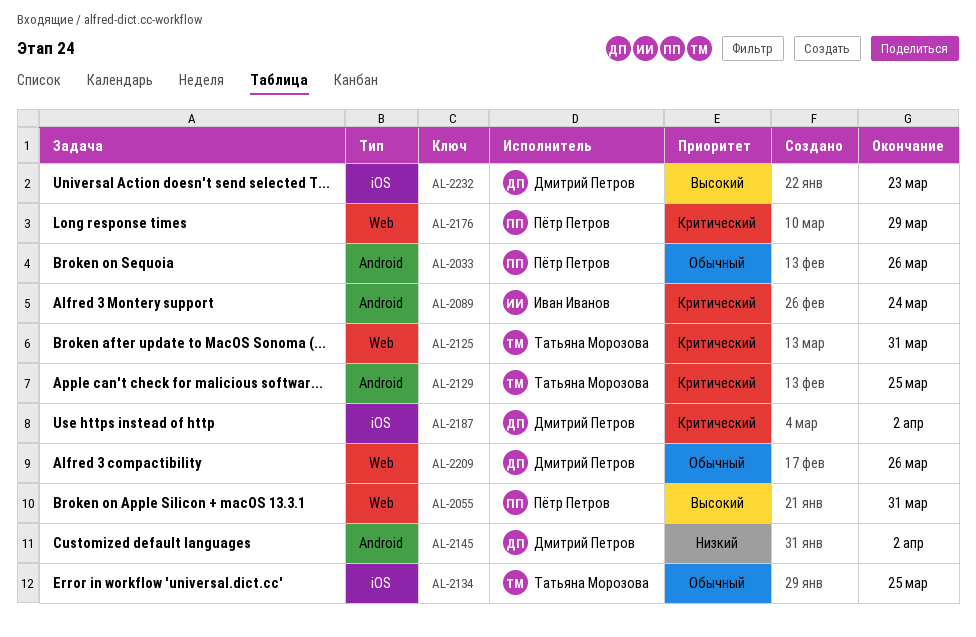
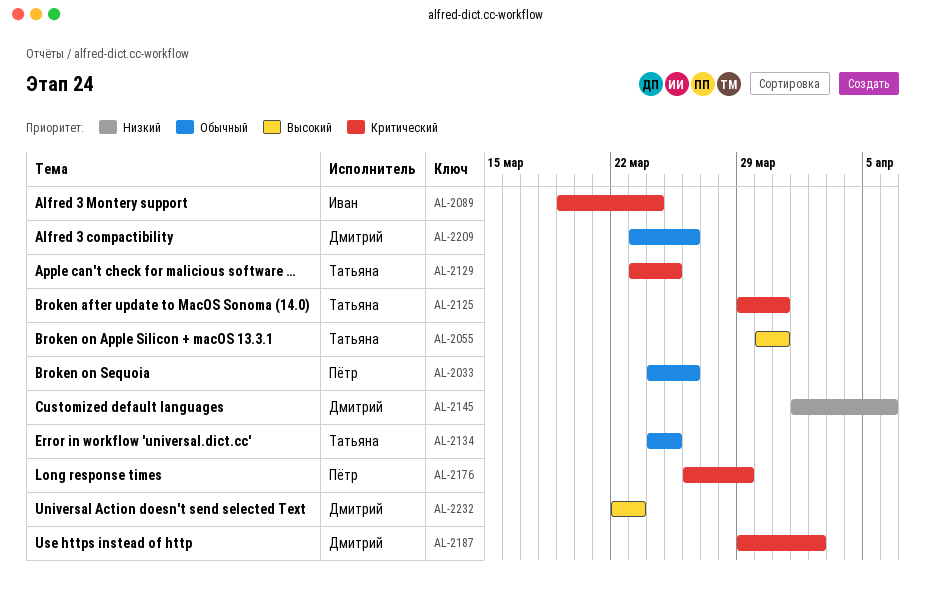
AL-2055, owner: Пётр Петров -> Татьяна Морозова
AL-2145, due: Apr 2 -> Apr 6

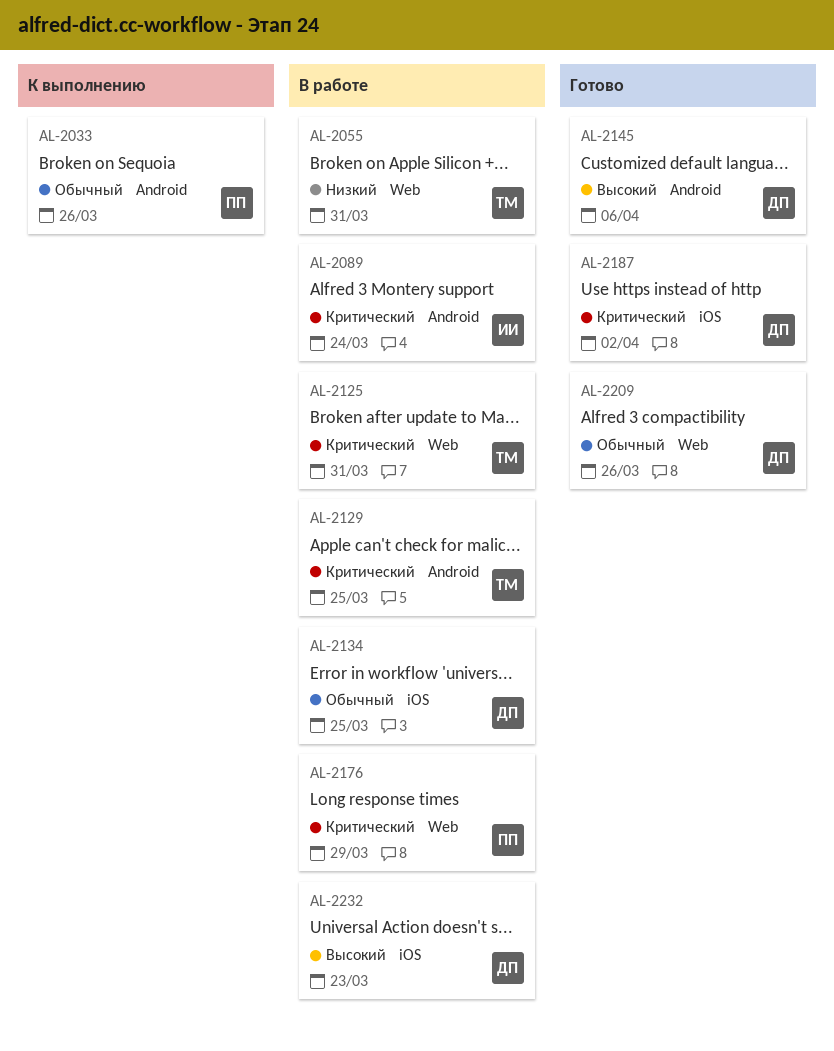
AL-2055, priority: Высокий -> Низкий
AL-2134, owner: Татьяна -> Дмитрий
AL-2145, priority: Низкий -> Высокий

